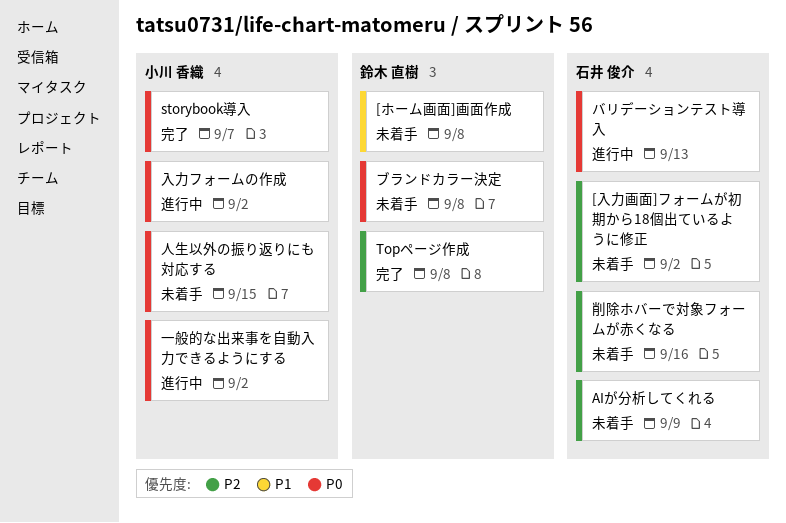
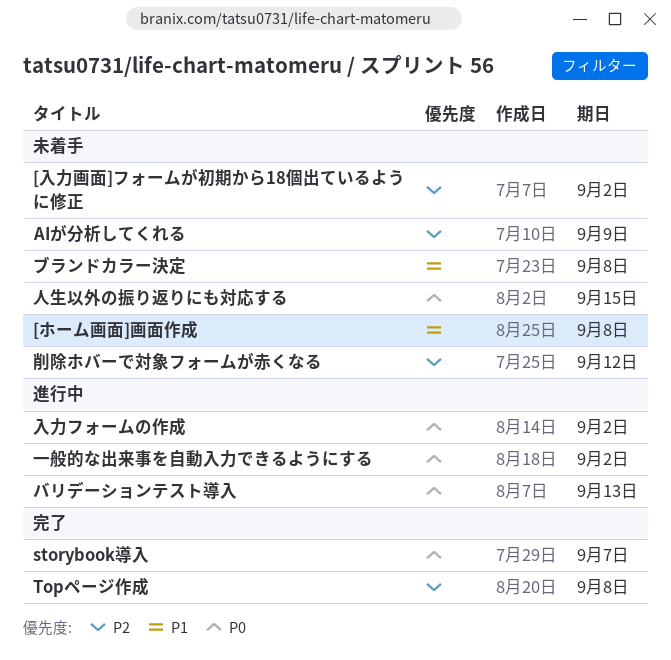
ブランドカラー決定, priority: P0 -> P1
削除ホバーで対象フォームが赤くなる, due: Sep 16 -> Sep 12

